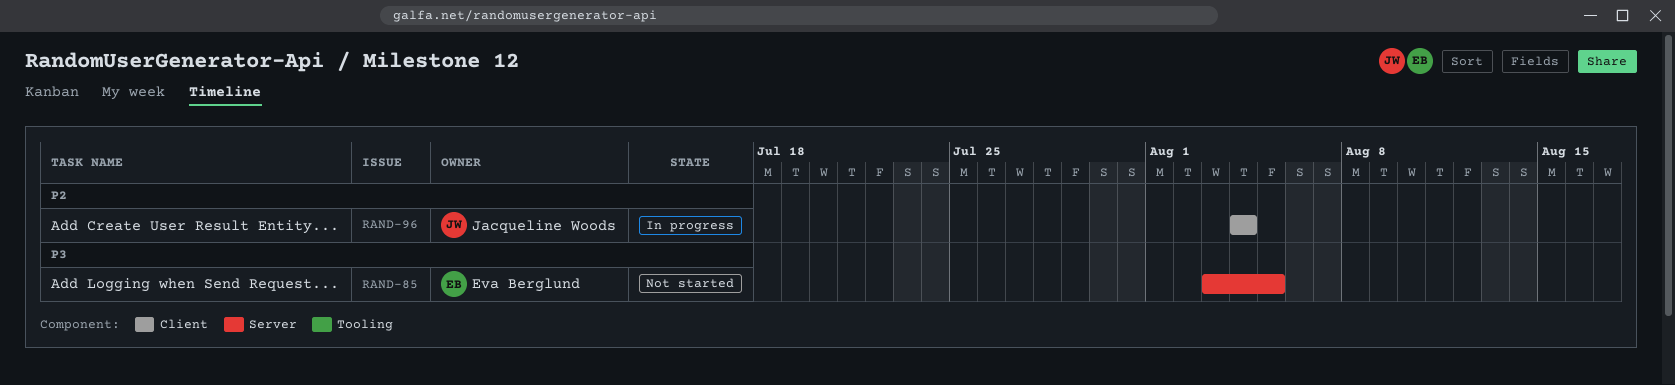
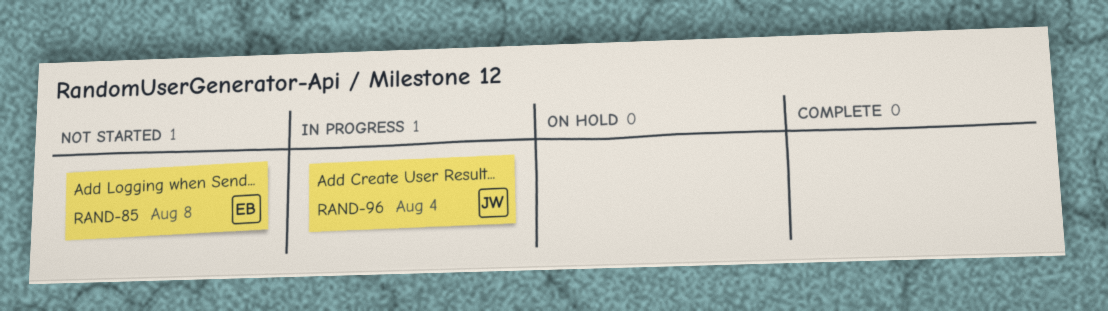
RAND-85, due: Aug 5 -> Aug 8

